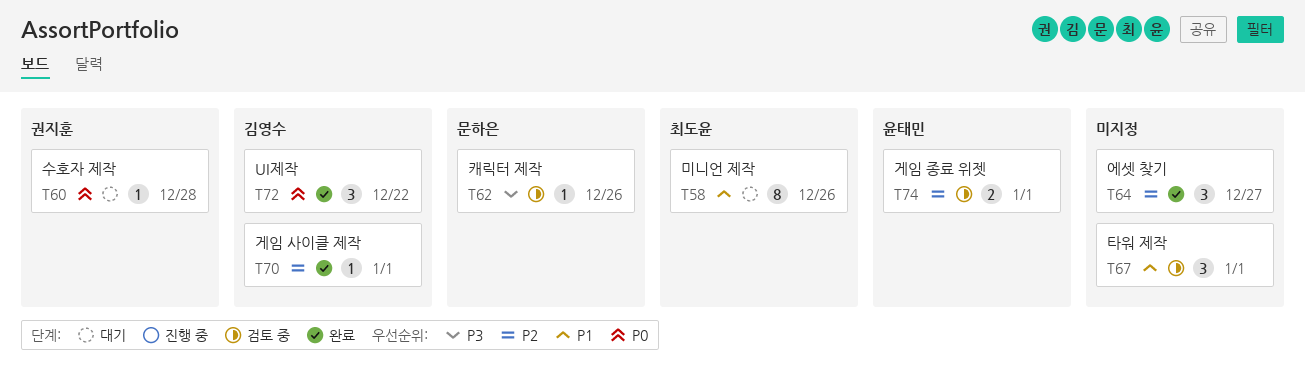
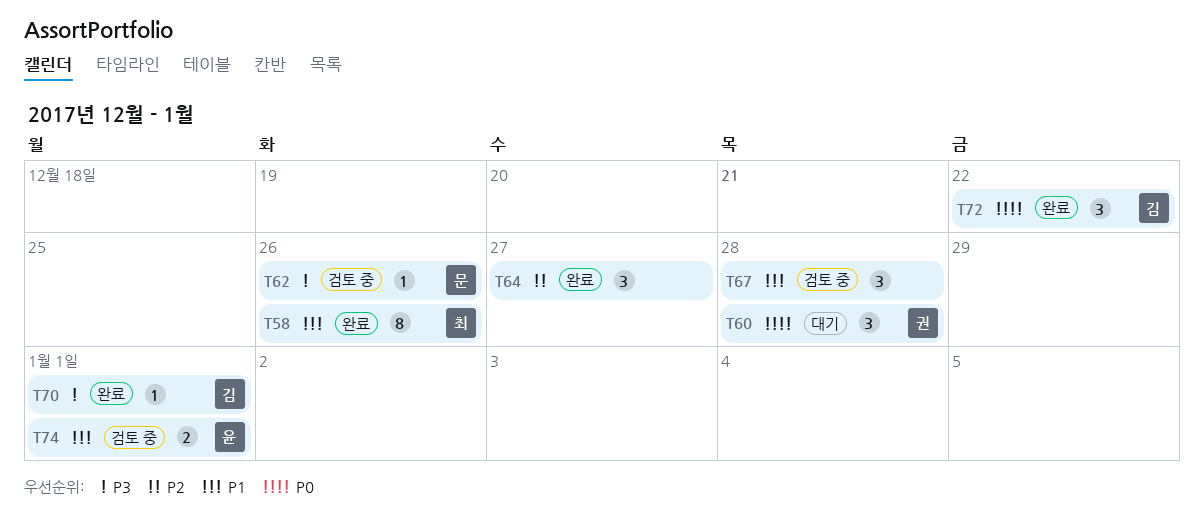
T58, status: 대기 -> 완료
T60, estimate: 1 -> 3
T67, due: Jan 1 -> Dec 28
T70, priority: P2 -> P3
T74, priority: P2 -> P1

